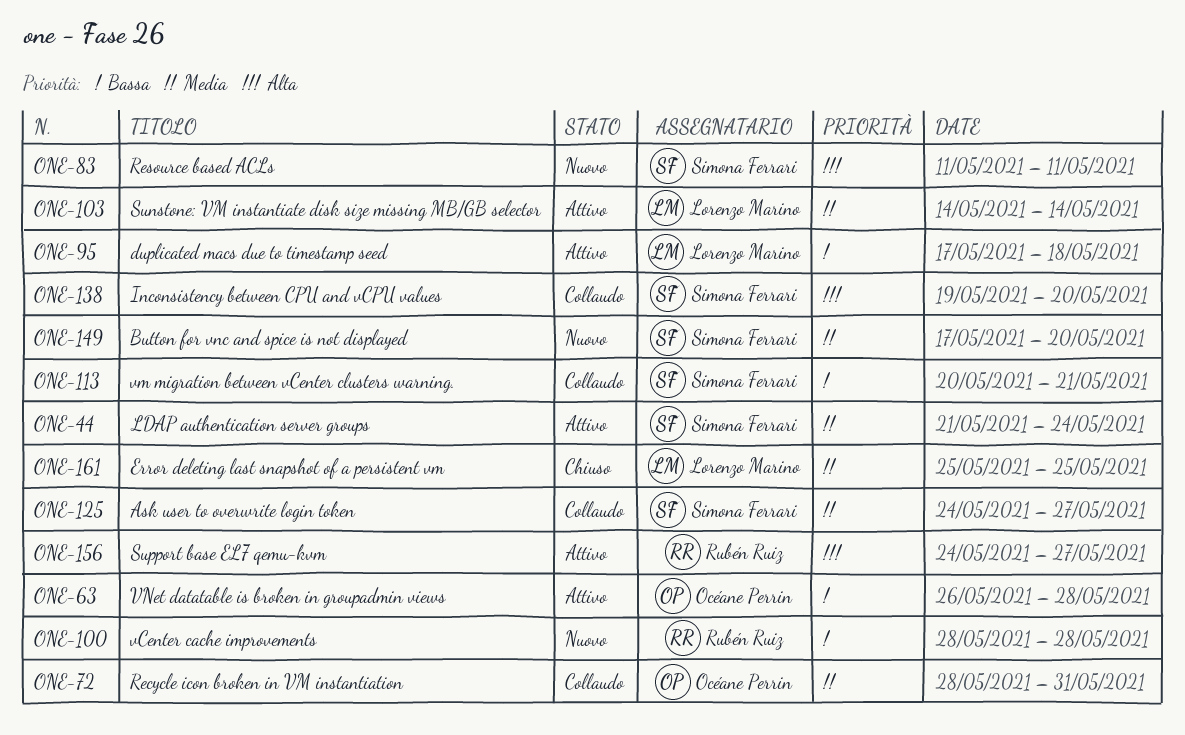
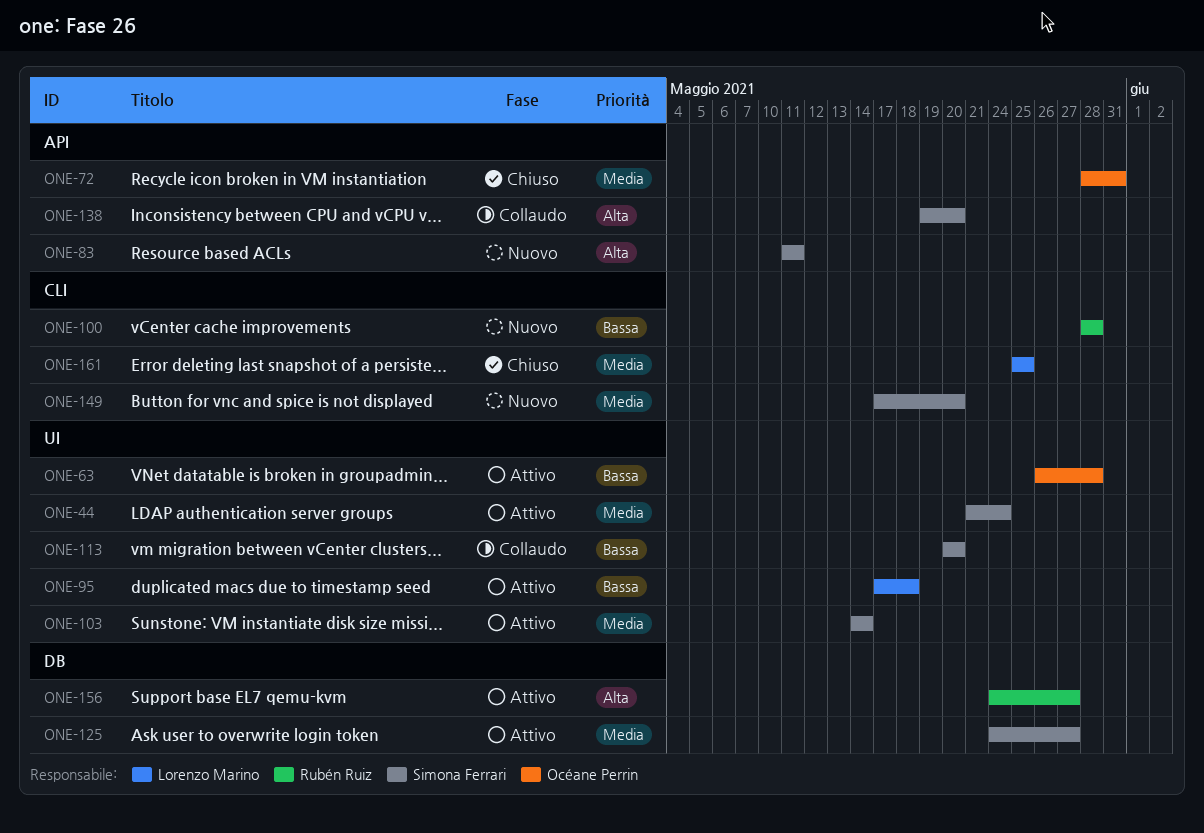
ONE-72, status: Collaudo -> Chiuso
ONE-103, owner: Lorenzo Marino -> Simona Ferrari
ONE-113, due: May 21 -> May 20
ONE-125, status: Collaudo -> Attivo

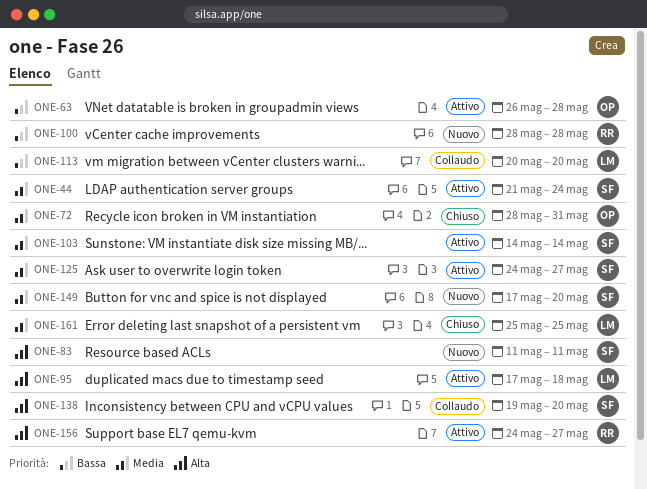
ONE-95, priority: Bassa -> Alta
ONE-113, owner: Simona Ferrari -> Lorenzo Marino

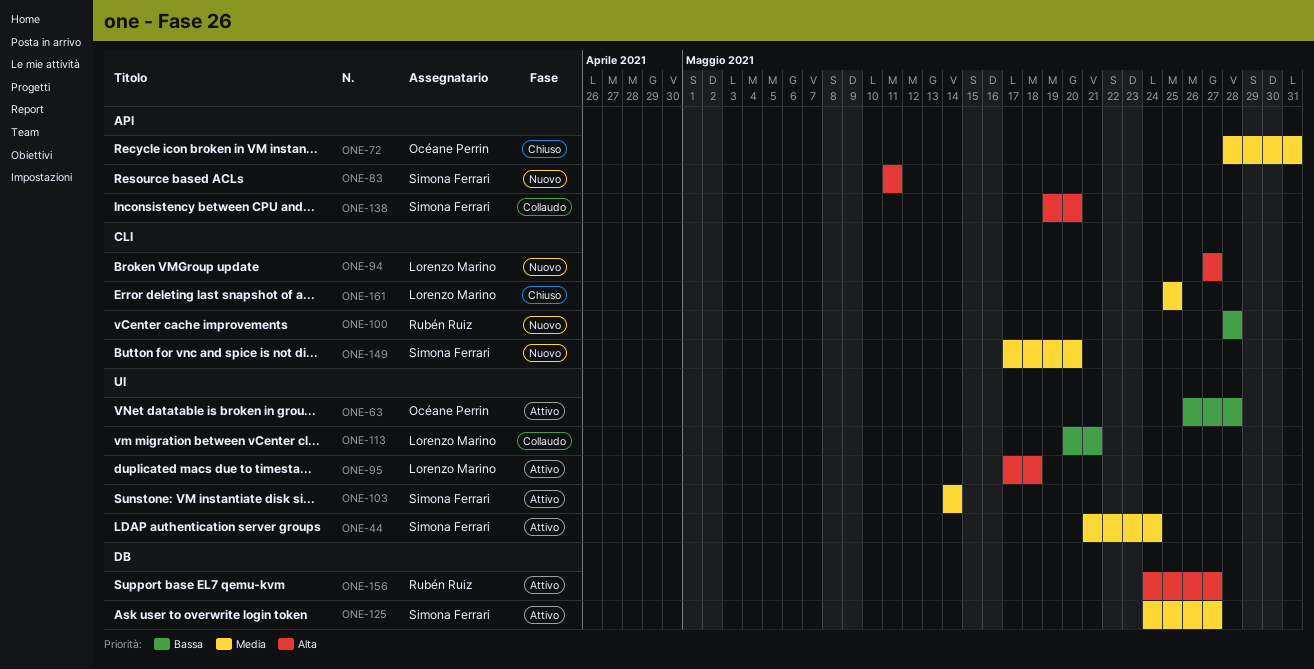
ONE-94: none -> present
ONE-113, due: May 20 -> May 21

